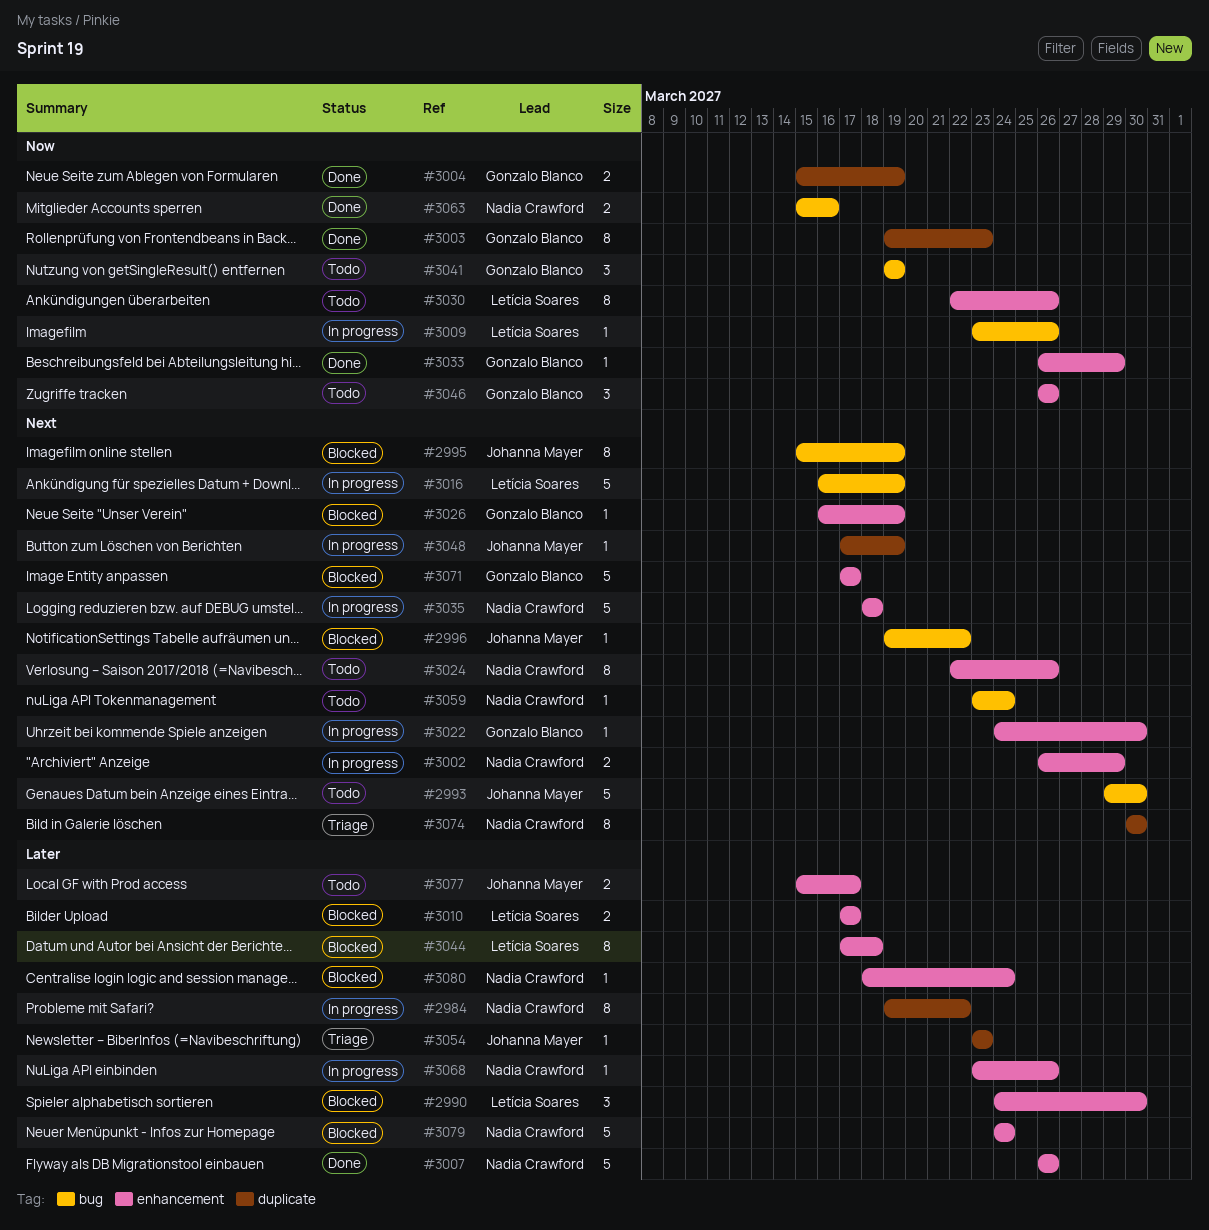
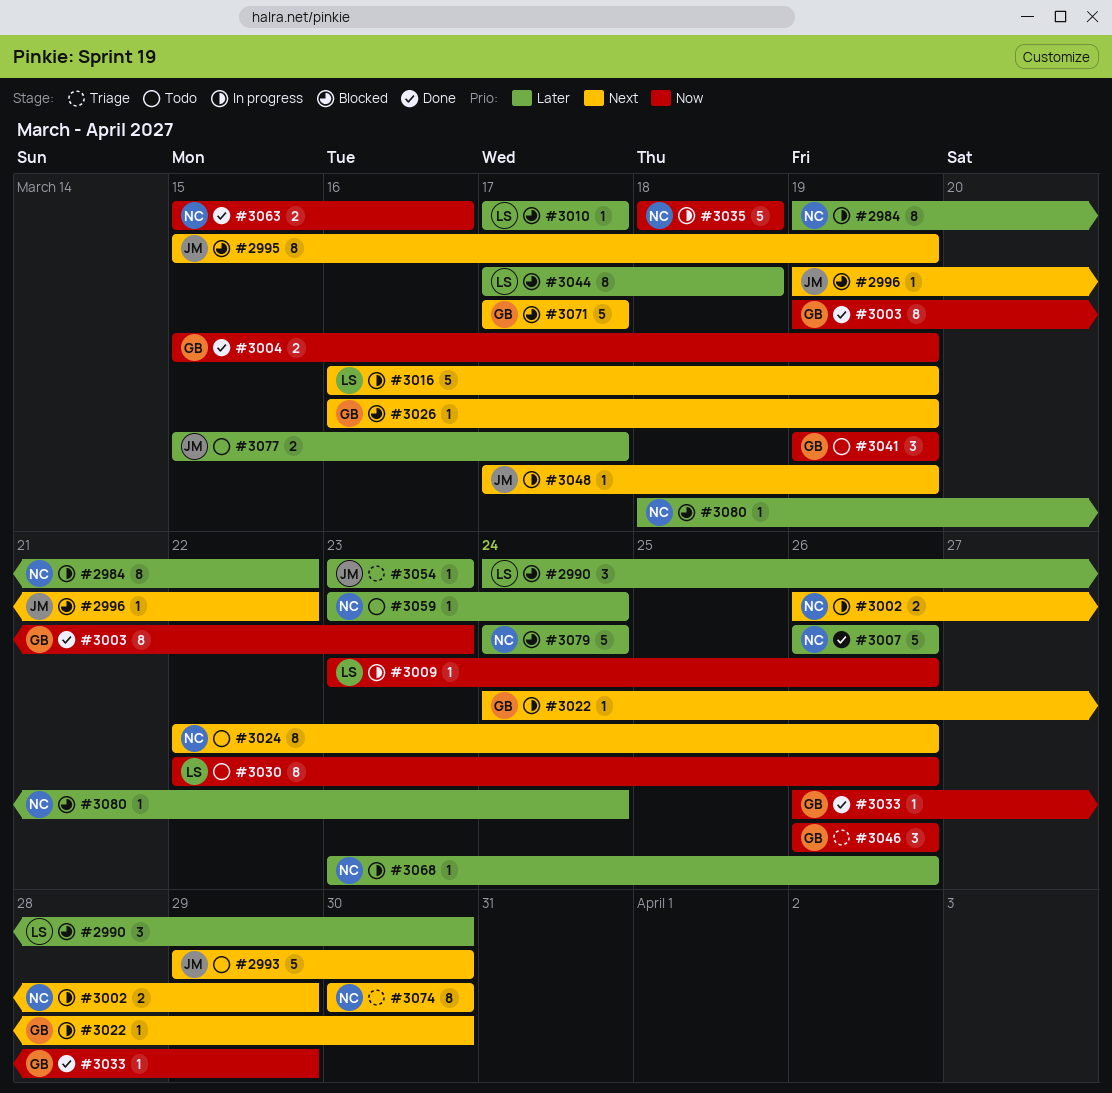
#3010, estimate: 2 -> 1
#3035, priority: Next -> Now
#3046, status: Todo -> Triage
#3059, priority: Next -> Later

